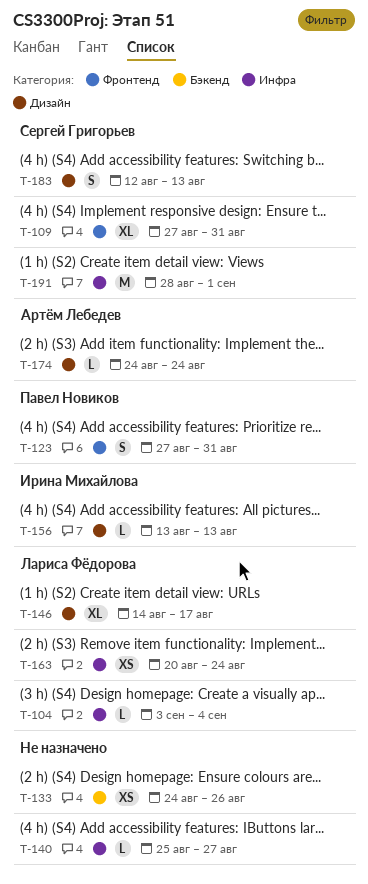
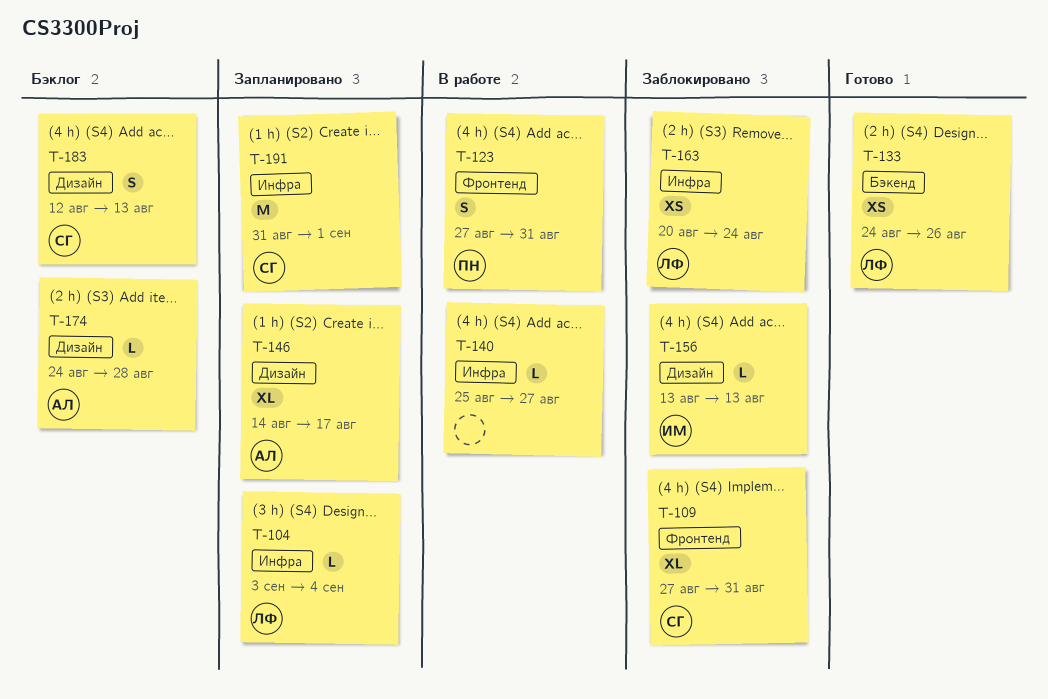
T-133, owner: none -> Лариса Фёдорова
T-146, owner: Лариса Фёдорова -> Артём Лебедев
T-174, due: Aug 24 -> Aug 28
T-191, start: Aug 28 -> Aug 31

